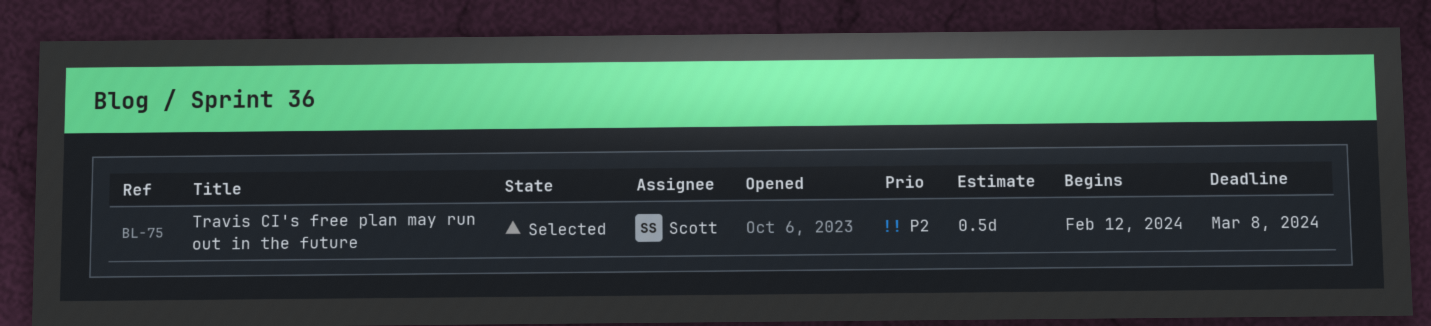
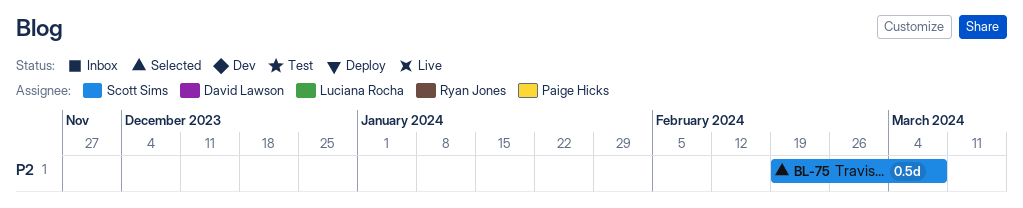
BL-75, start: Feb 12 -> Feb 19

